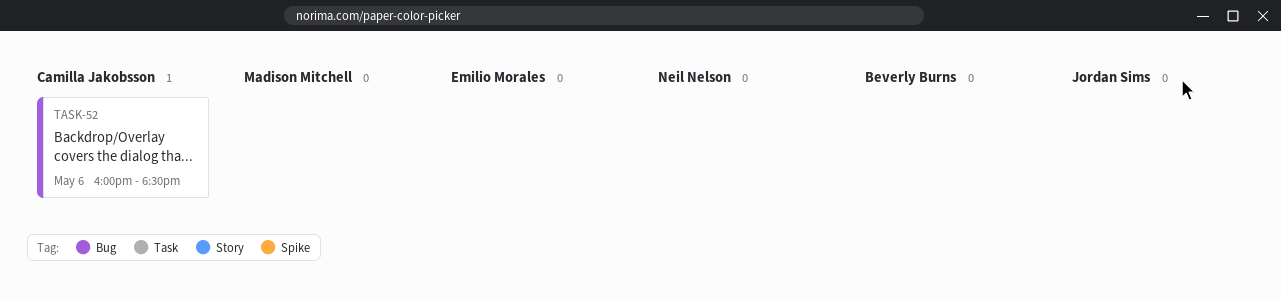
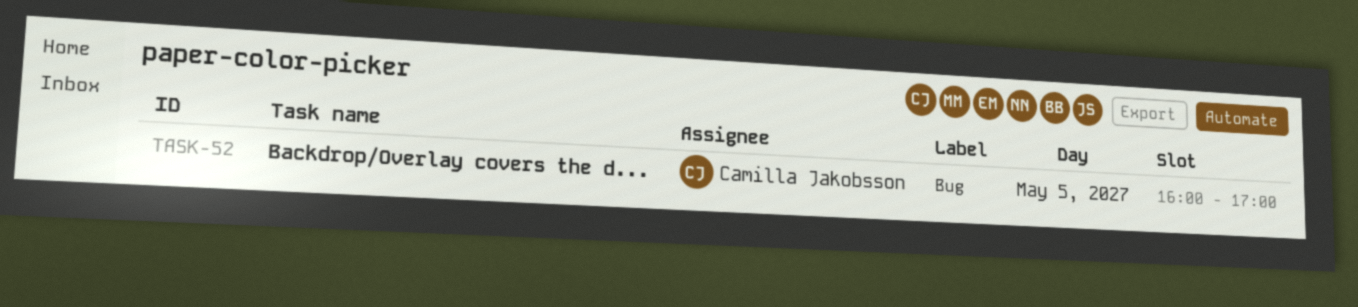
TASK-52, day: May 6 -> May 5
TASK-52, ends: 18:30 -> 17:00

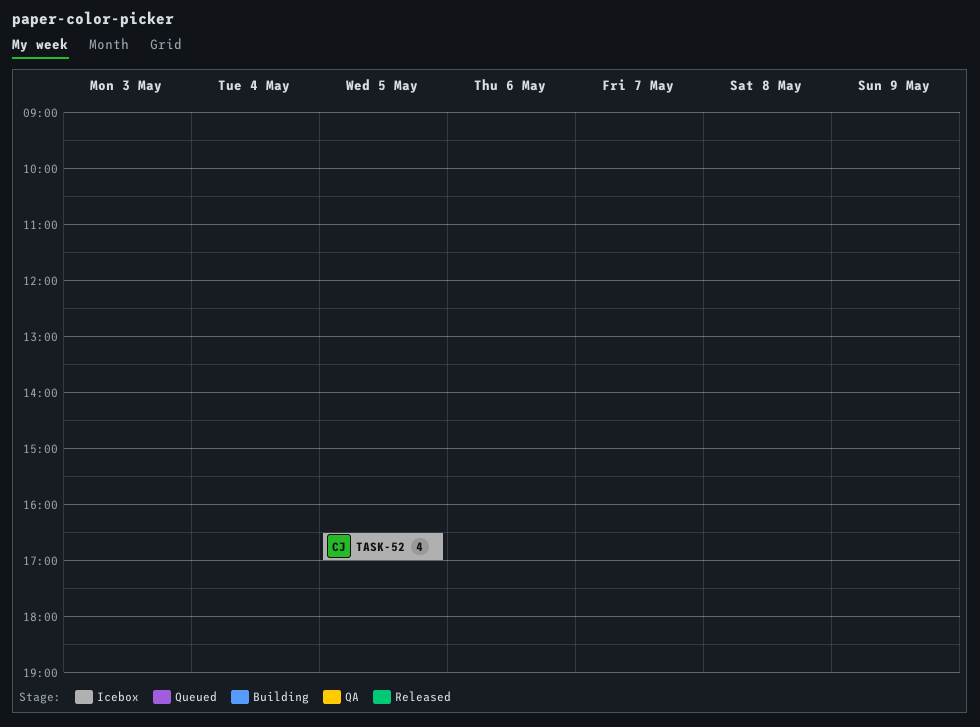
TASK-52, begins: 16:00 -> 16:30

